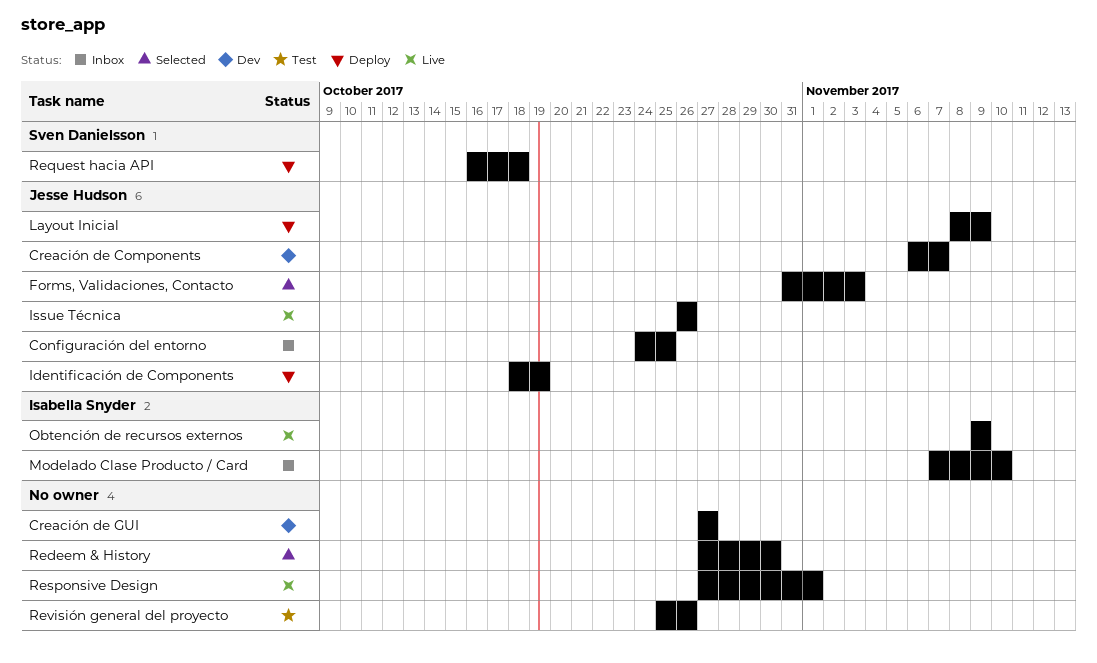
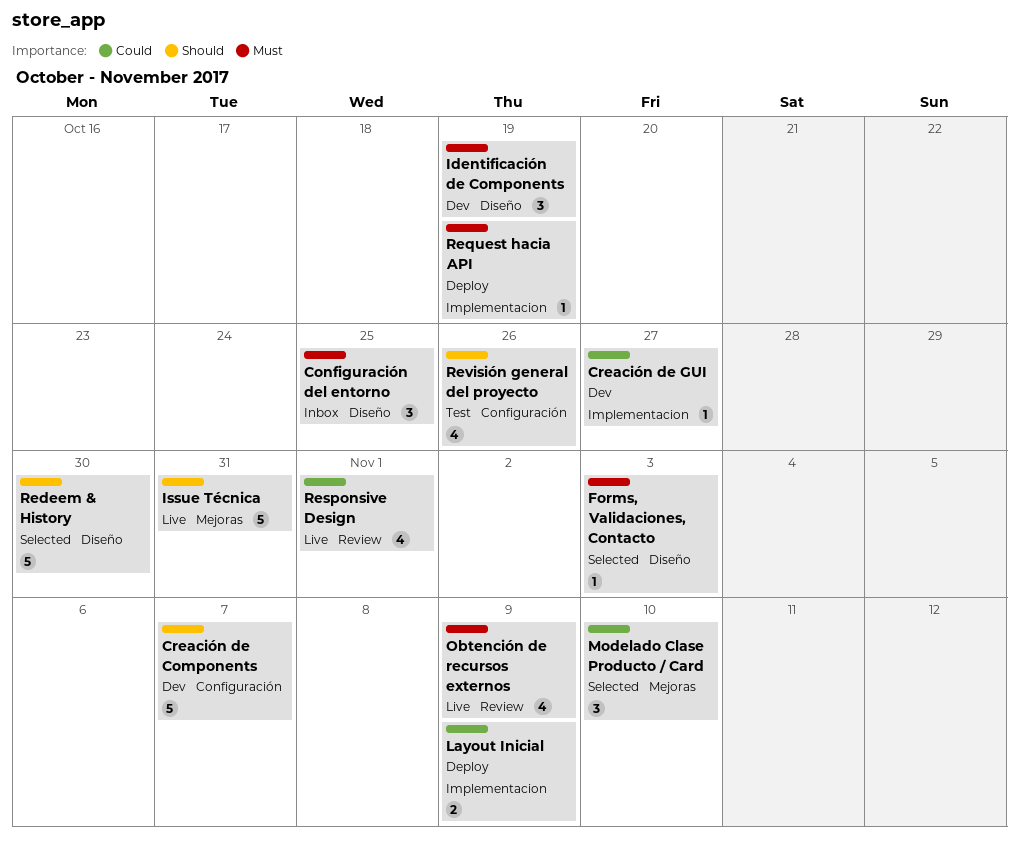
Identificación de Components, status: Deploy -> Dev
Issue Técnica, due: Oct 26 -> Oct 31
Modelado Clase Producto / Card, status: Inbox -> Selected
Request hacia API, due: Oct 18 -> Oct 19

